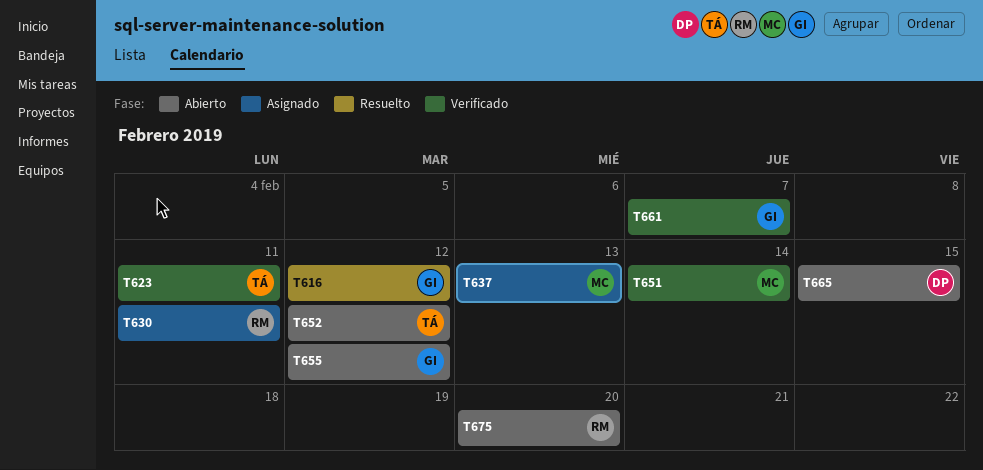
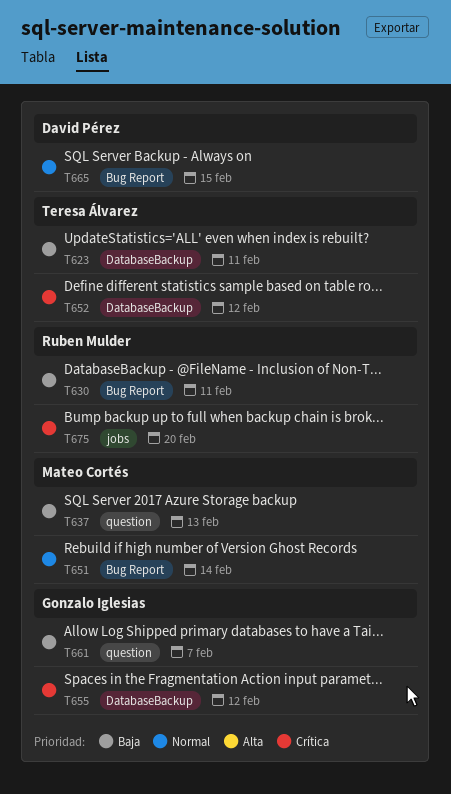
T616: present -> none

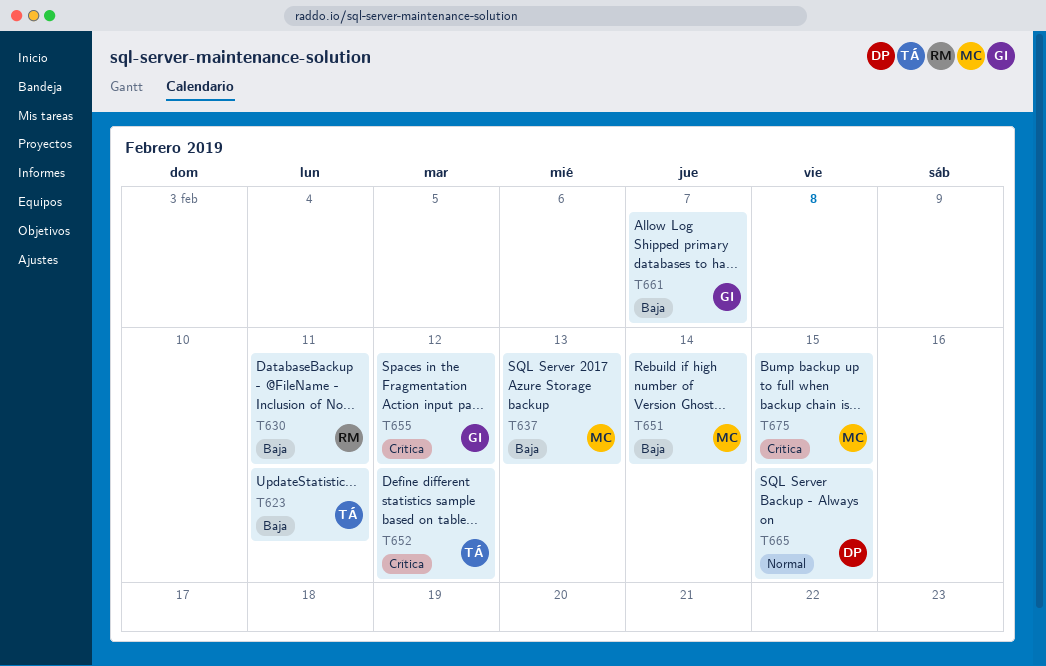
T651, priority: Normal -> Baja
T675, owner: Ruben Mulder -> Mateo Cortés
T675, due: Feb 20 -> Feb 15

